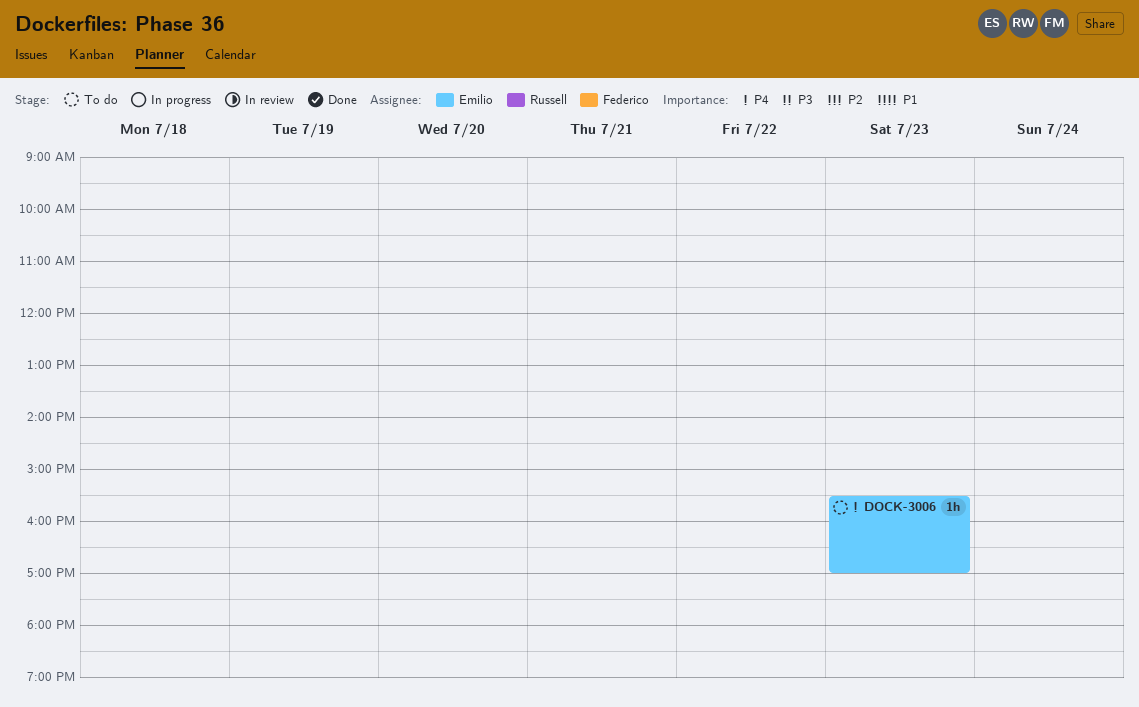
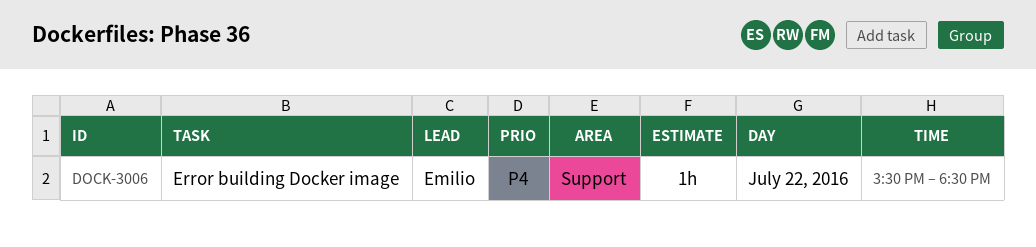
DOCK-3006, day: Jul 23 -> Jul 22
DOCK-3006, ends: 17:00 -> 18:30

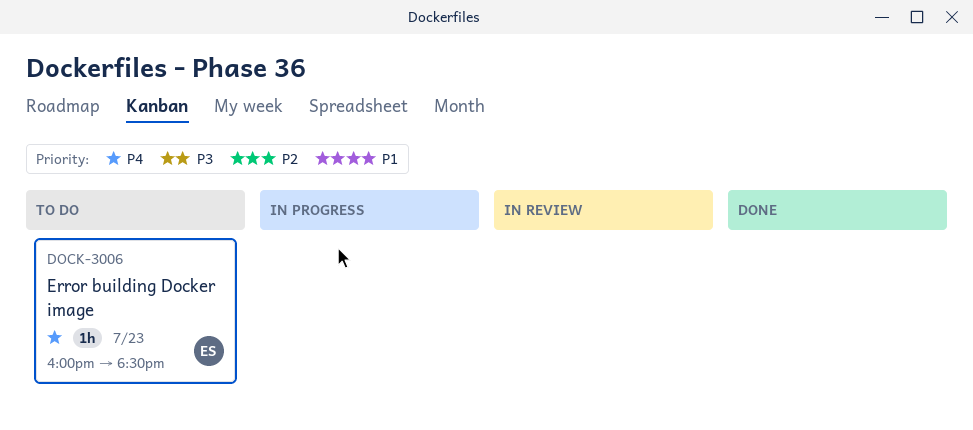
DOCK-3006, day: Jul 22 -> Jul 23
DOCK-3006, begins: 15:30 -> 16:00

